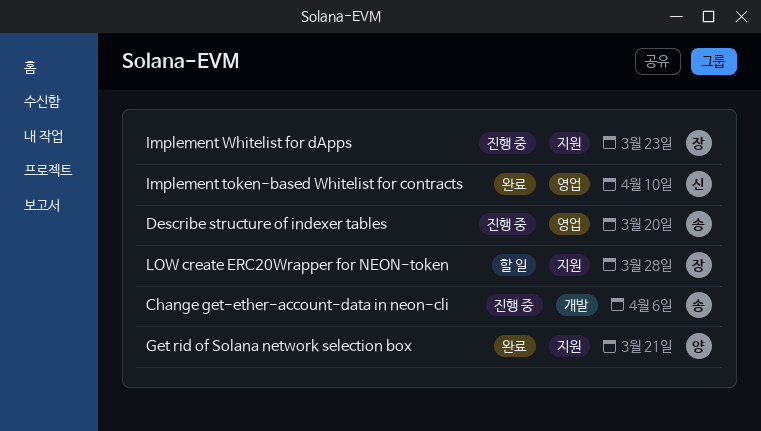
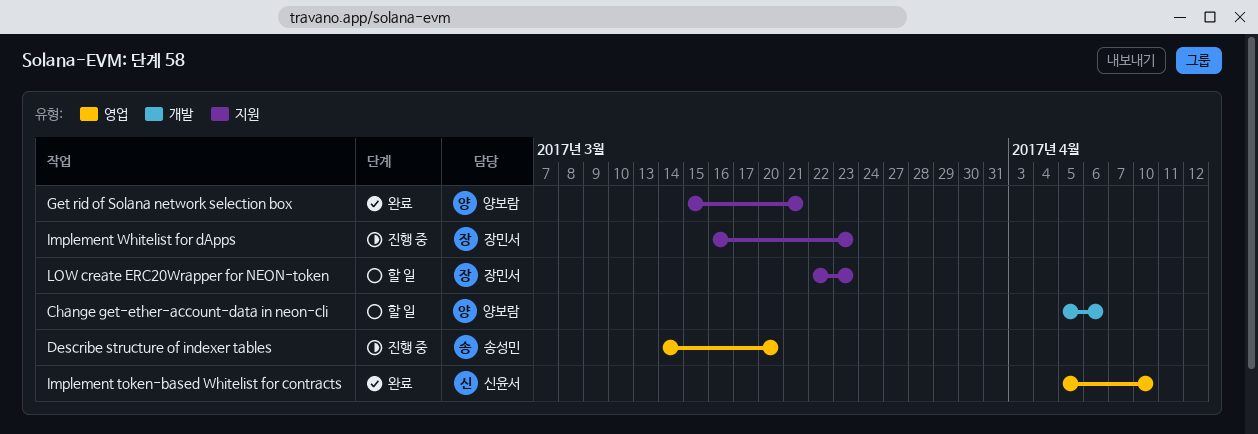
Change get-ether-account-data in neon-cli, status: 진행 중 -> 할 일
Change get-ether-account-data in neon-cli, owner: 송성민 -> 양보람
LOW create ERC20Wrapper for NEON-token, due: Mar 28 -> Mar 23

